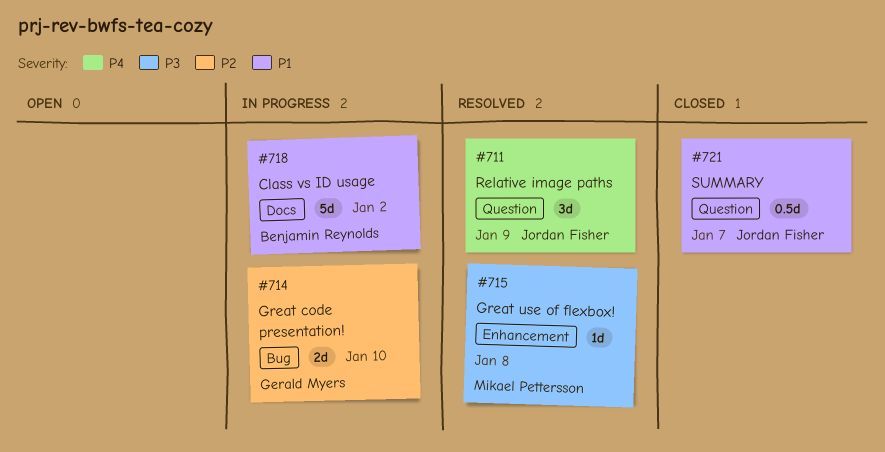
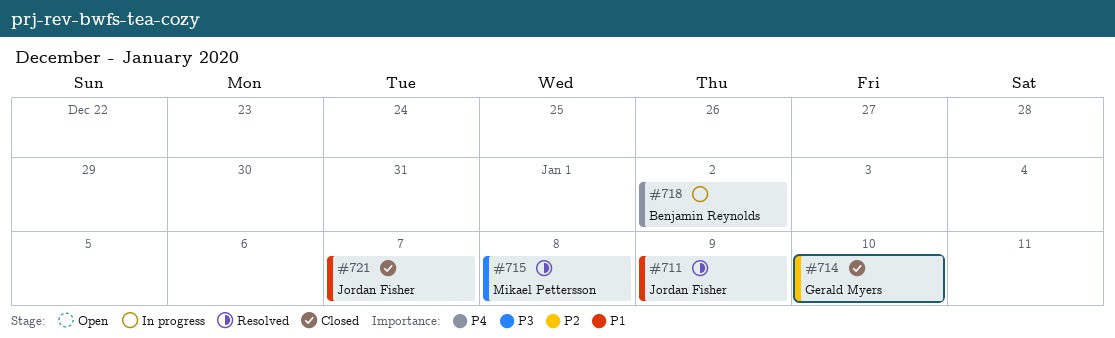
#711, priority: P4 -> P1
#714, status: In progress -> Closed
#718, priority: P1 -> P4

